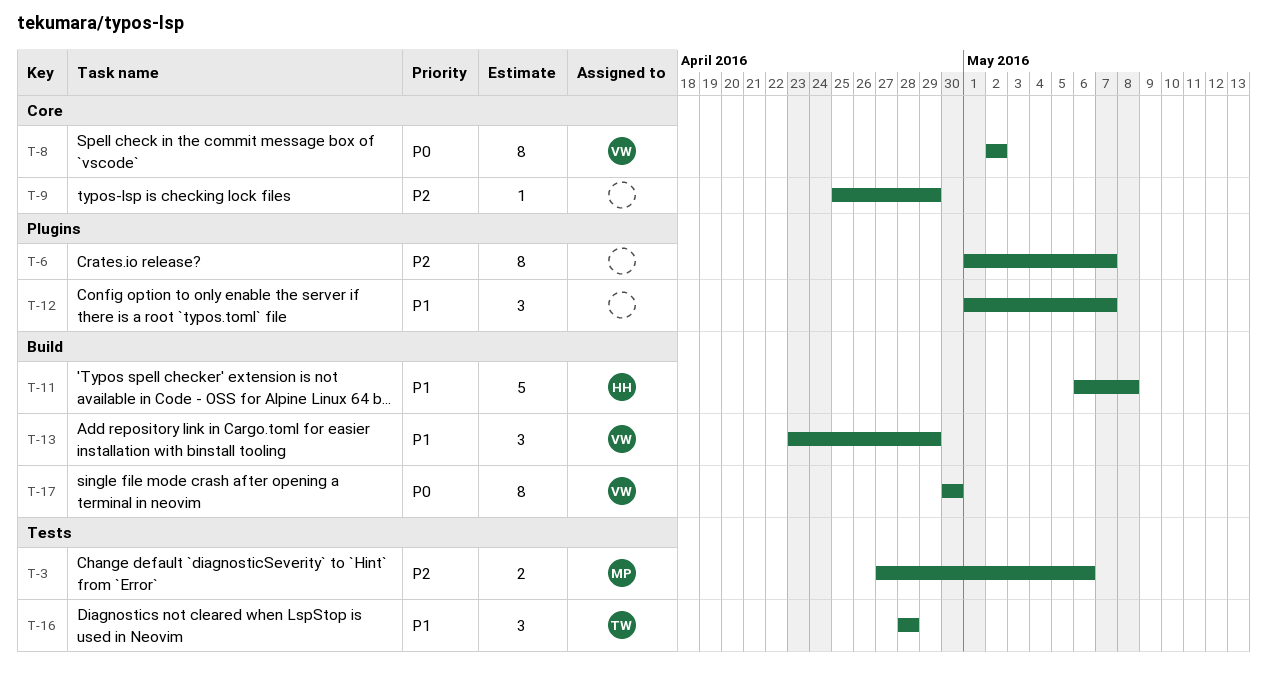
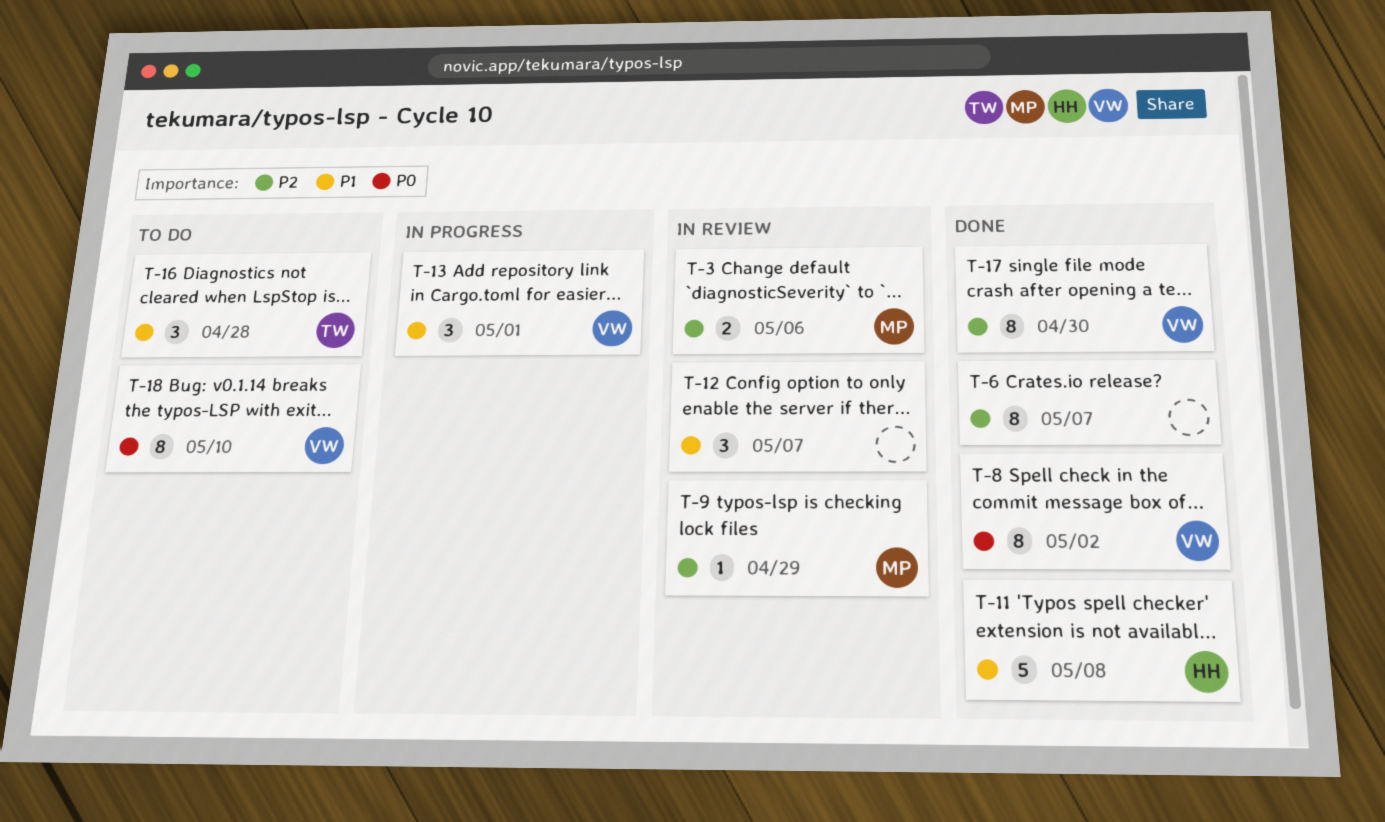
T-9, owner: none -> MP
T-13, due: Apr 29 -> May 1
T-17, priority: P0 -> P2
T-18: none -> present

